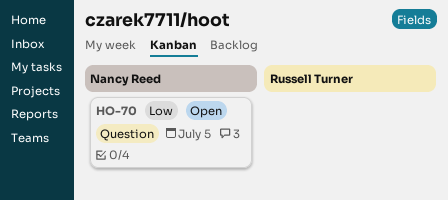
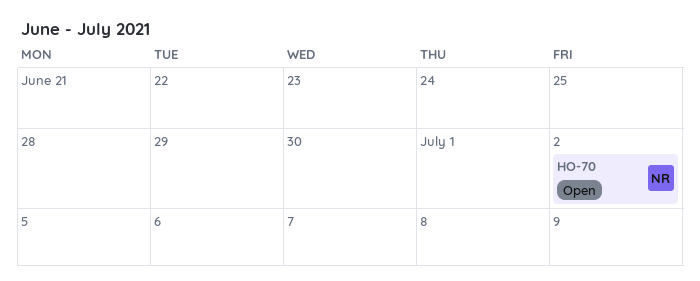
HO-70, due: Jul 5 -> Jul 2

